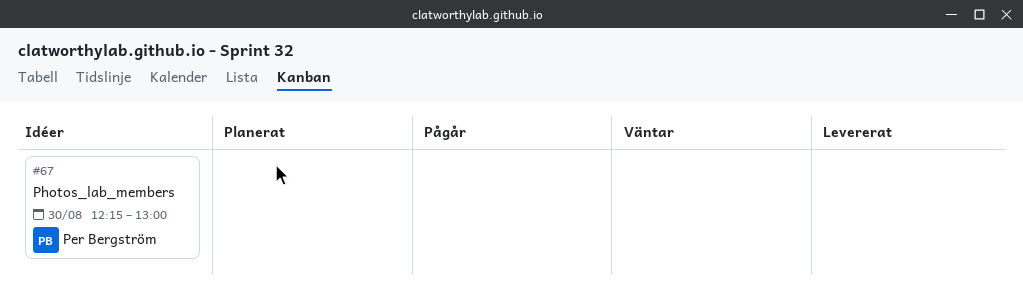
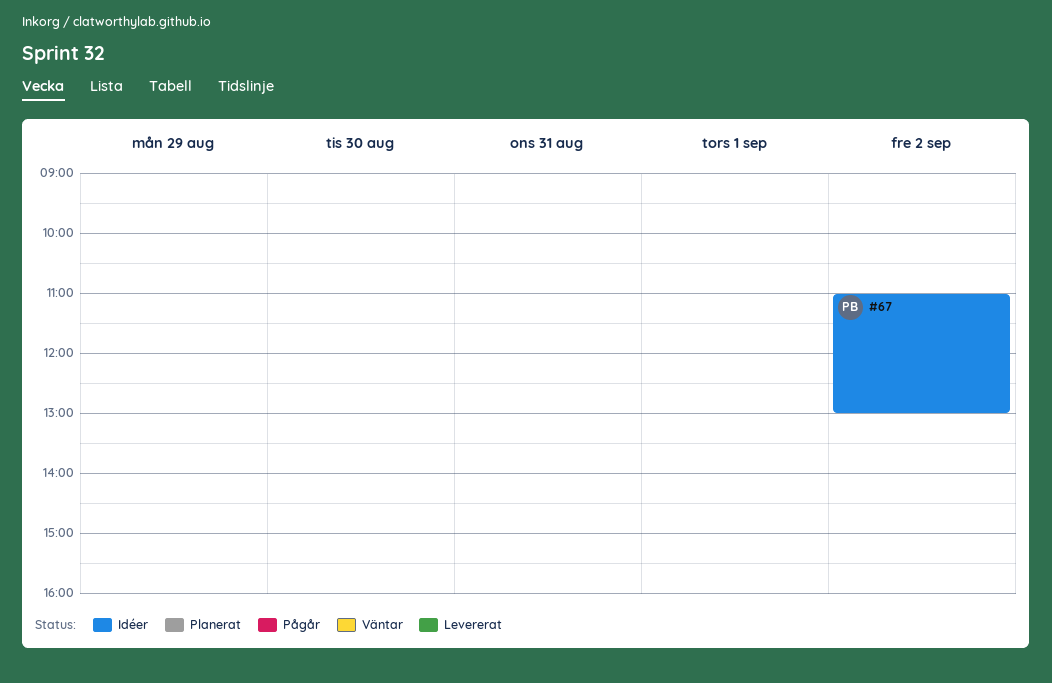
#67, day: Aug 30 -> Sep 2
#67, begins: 12:15 -> 11:00

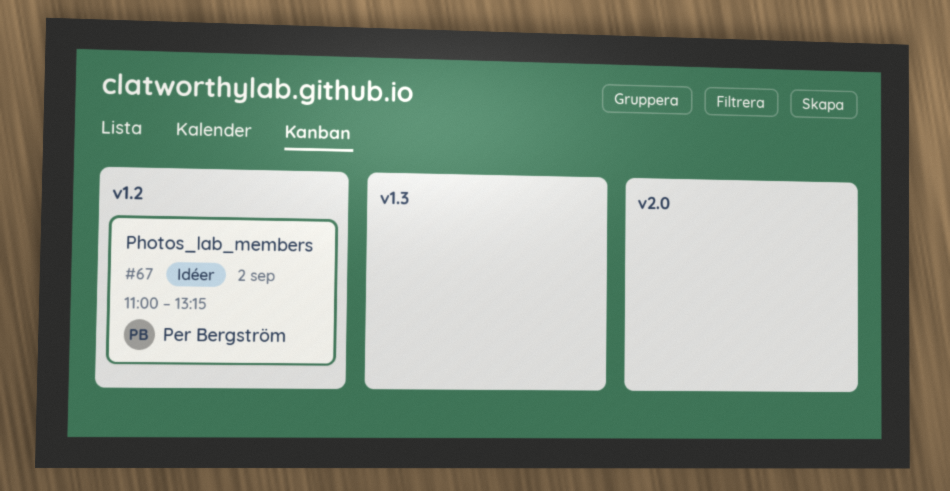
#67, ends: 13:00 -> 13:15

